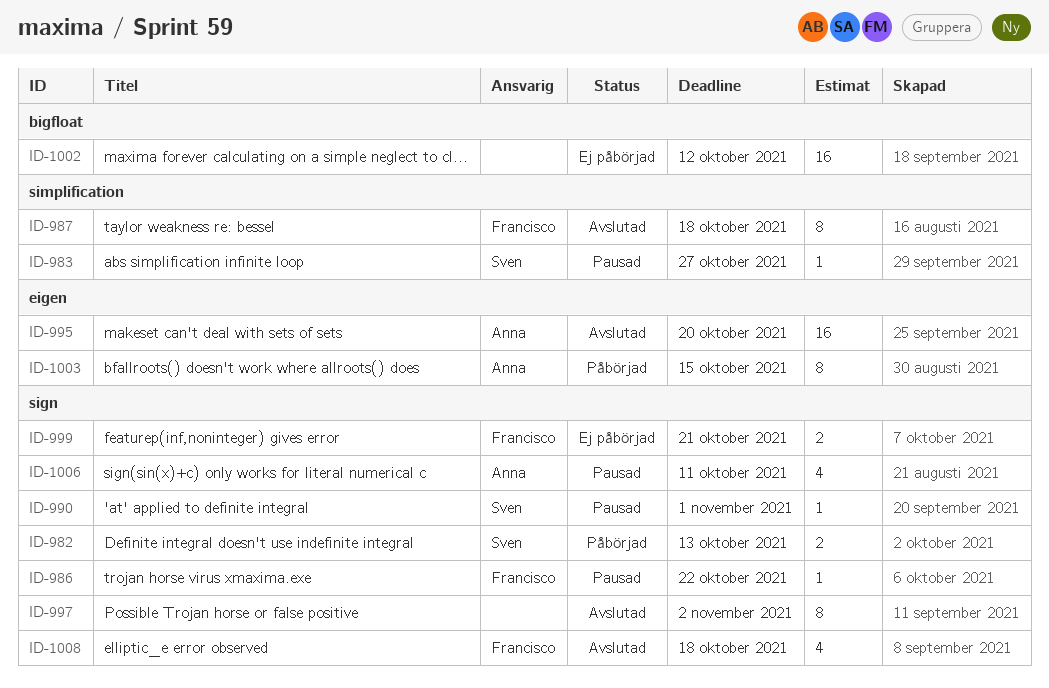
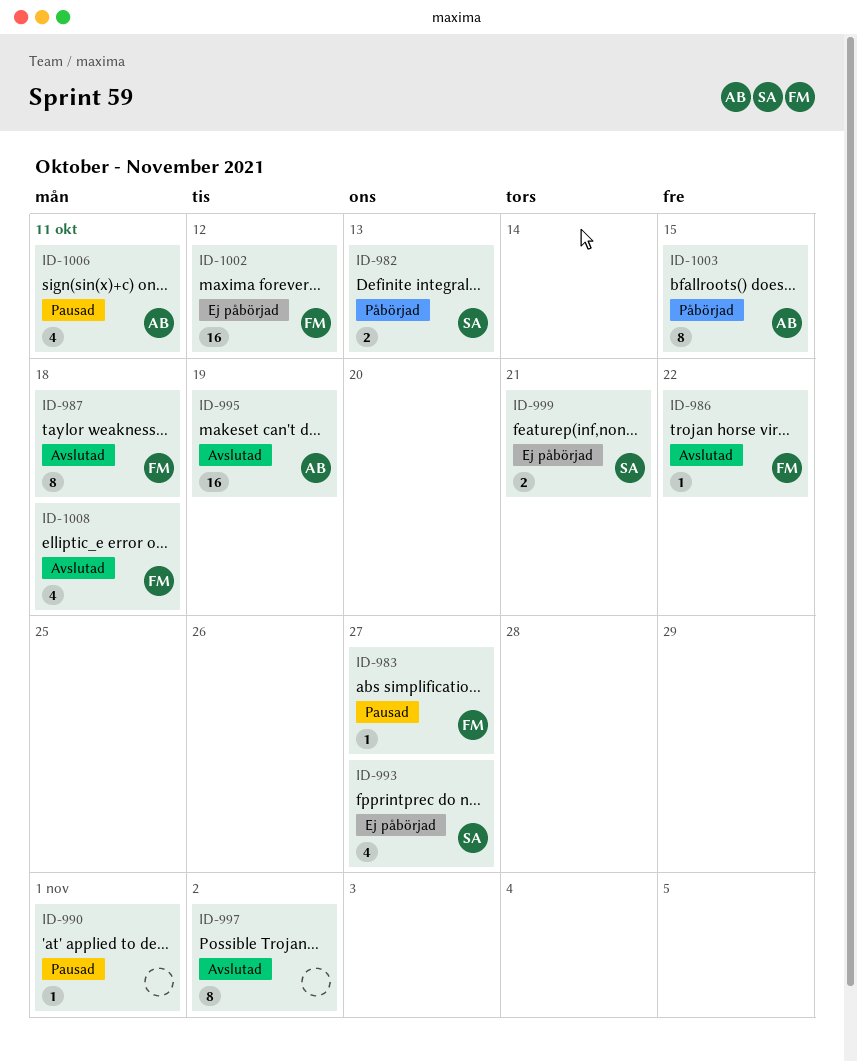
ID-983, owner: Sven -> Francisco
ID-986, status: Pausad -> Avslutad
ID-990, owner: Sven -> none
ID-993: none -> present
ID-995, due: Oct 20 -> Oct 19
ID-999, owner: Francisco -> Sven
ID-1002, owner: none -> Francisco

